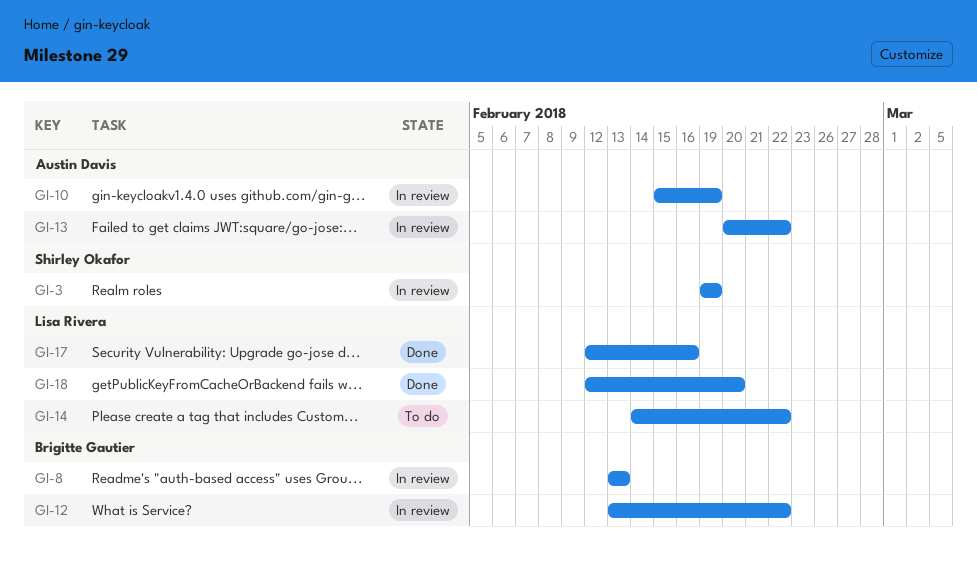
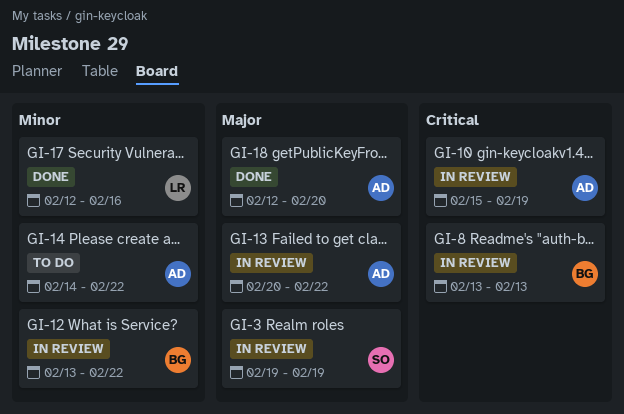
GI-14, owner: Lisa Rivera -> Austin Davis
GI-18, owner: Lisa Rivera -> Austin Davis

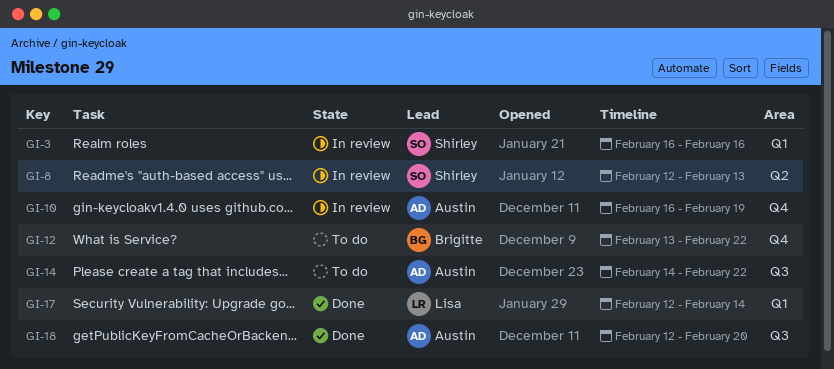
GI-3, start: Feb 19 -> Feb 16
GI-3, due: Feb 19 -> Feb 16
GI-8, owner: Brigitte -> Shirley
GI-8, start: Feb 13 -> Feb 12
GI-10, start: Feb 15 -> Feb 16
GI-12, status: In review -> To do
GI-13: present -> none
GI-17, due: Feb 16 -> Feb 14

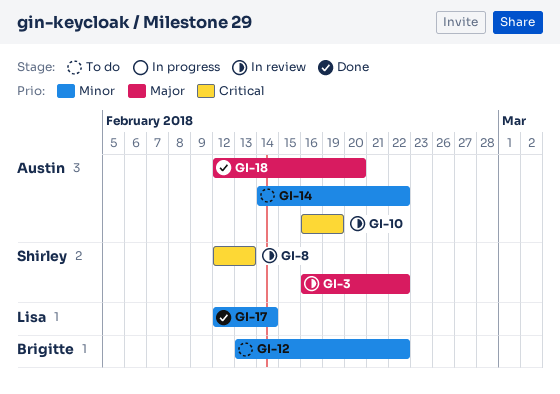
GI-3, due: Feb 16 -> Feb 22

